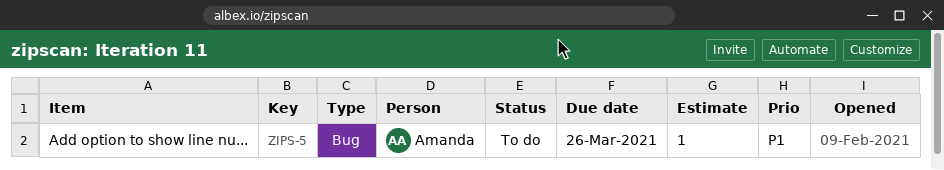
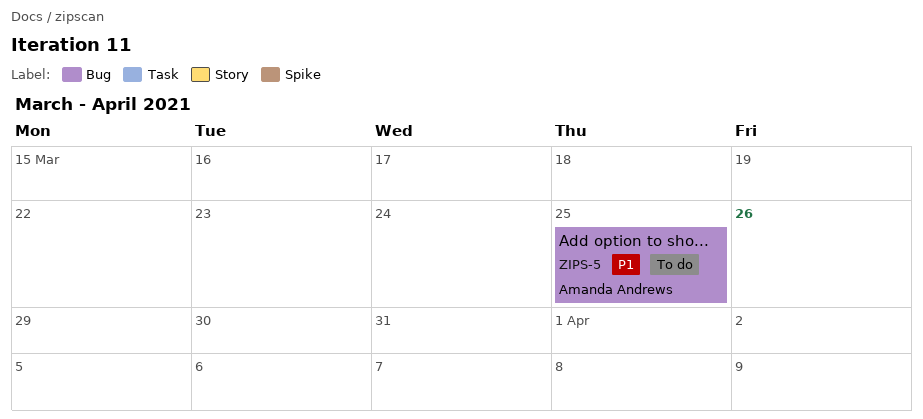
ZIPS-5, due: Mar 26 -> Mar 25

